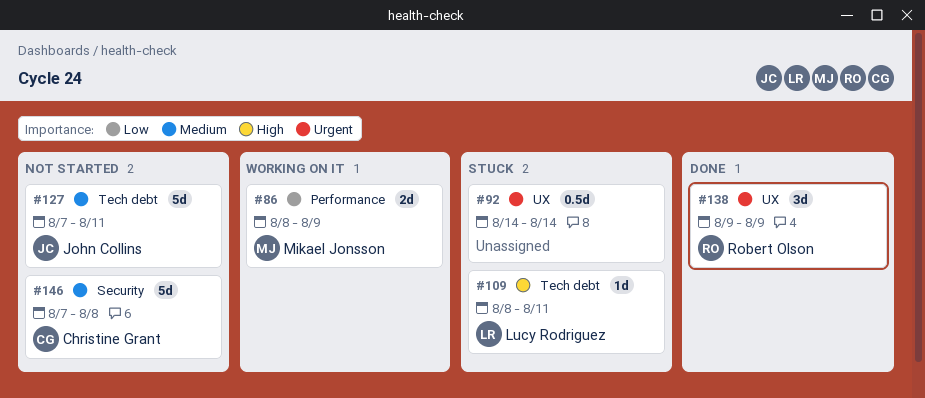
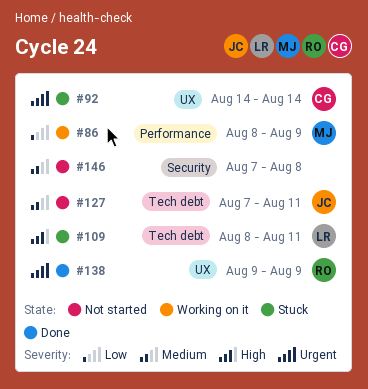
#92, owner: none -> Christine Grant
#146, owner: Christine Grant -> none

